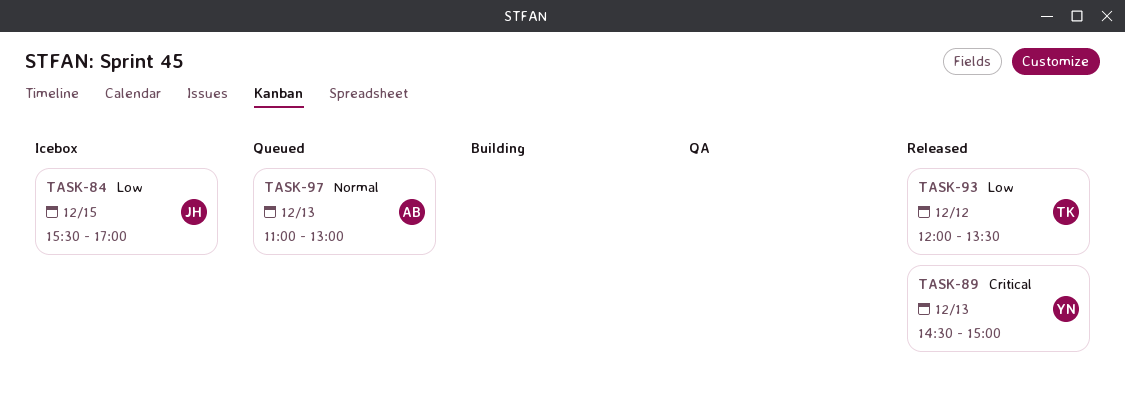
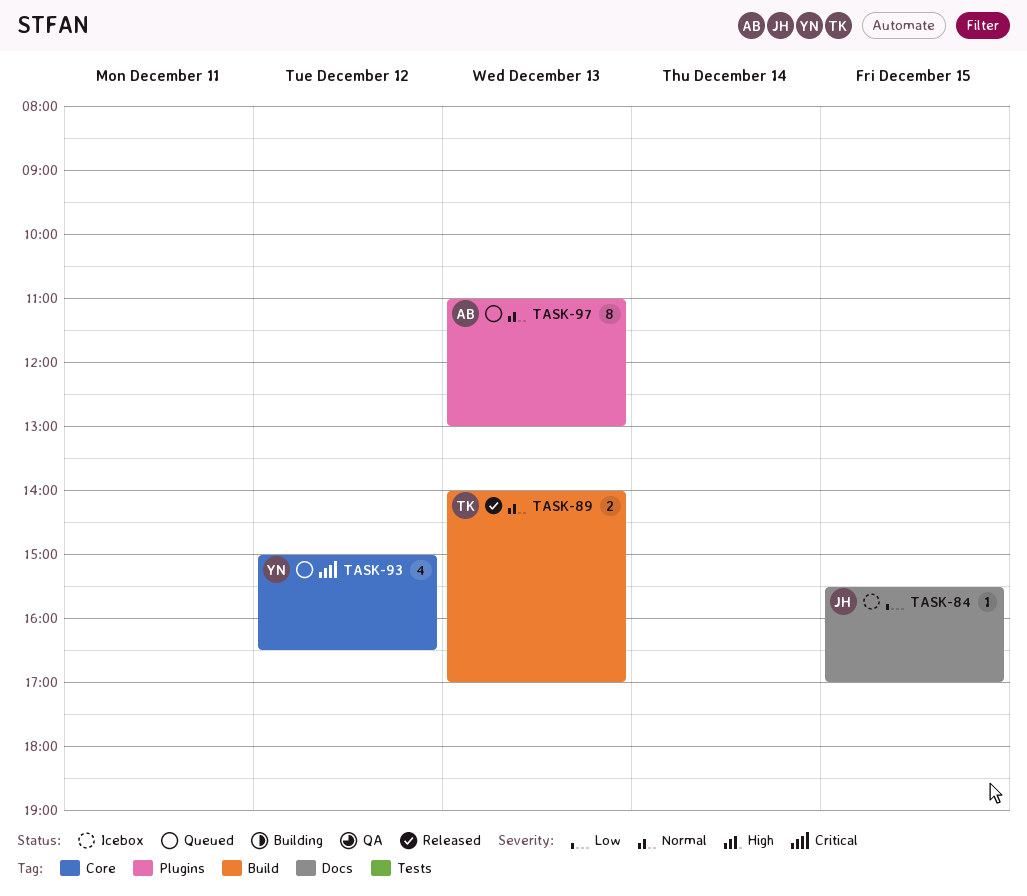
TASK-89, owner: YN -> TK
TASK-89, priority: Critical -> Normal
TASK-89, begins: 14:30 -> 14:00
TASK-89, ends: 15:00 -> 17:00
TASK-93, status: Released -> Queued
TASK-93, owner: TK -> YN
TASK-93, priority: Low -> Critical
TASK-93, begins: 12:00 -> 15:00
TASK-93, ends: 13:30 -> 16:30

